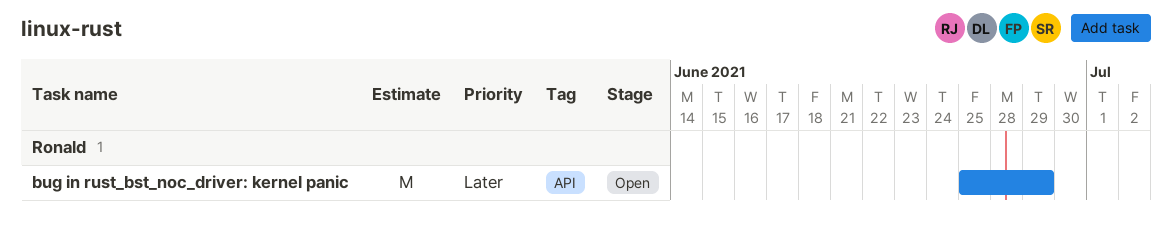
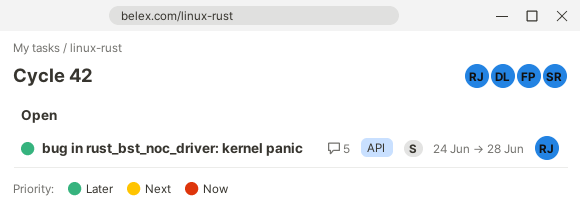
bug in rust_bst_noc_driver: kernel panic, estimate: M -> S
bug in rust_bst_noc_driver: kernel panic, start: Jun 25 -> Jun 24
bug in rust_bst_noc_driver: kernel panic, due: Jun 29 -> Jun 28

